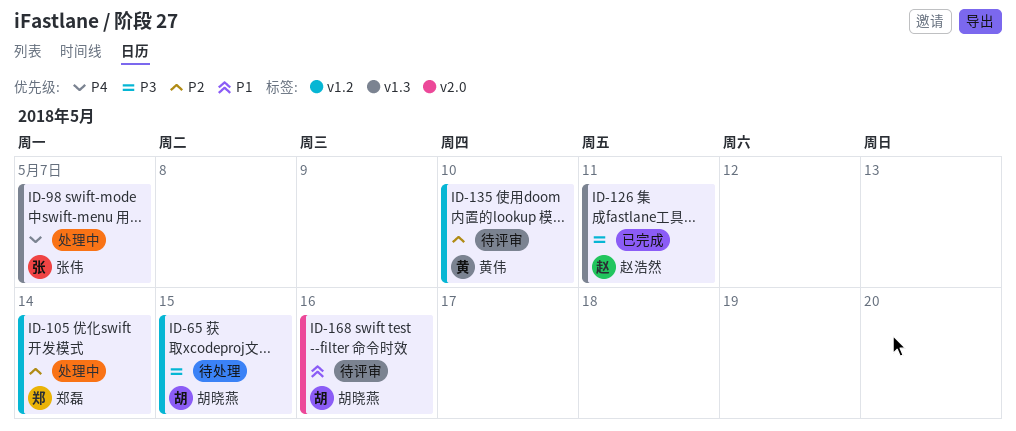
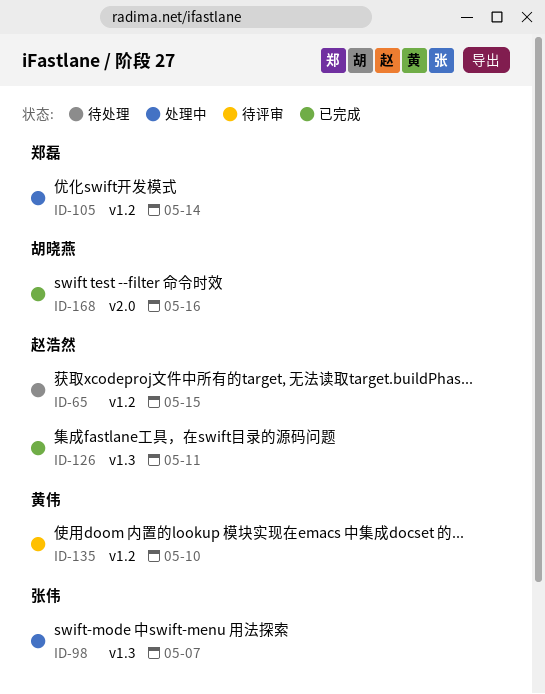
ID-65, owner: 胡晓燕 -> 赵浩然
ID-168, status: 待评审 -> 已完成

